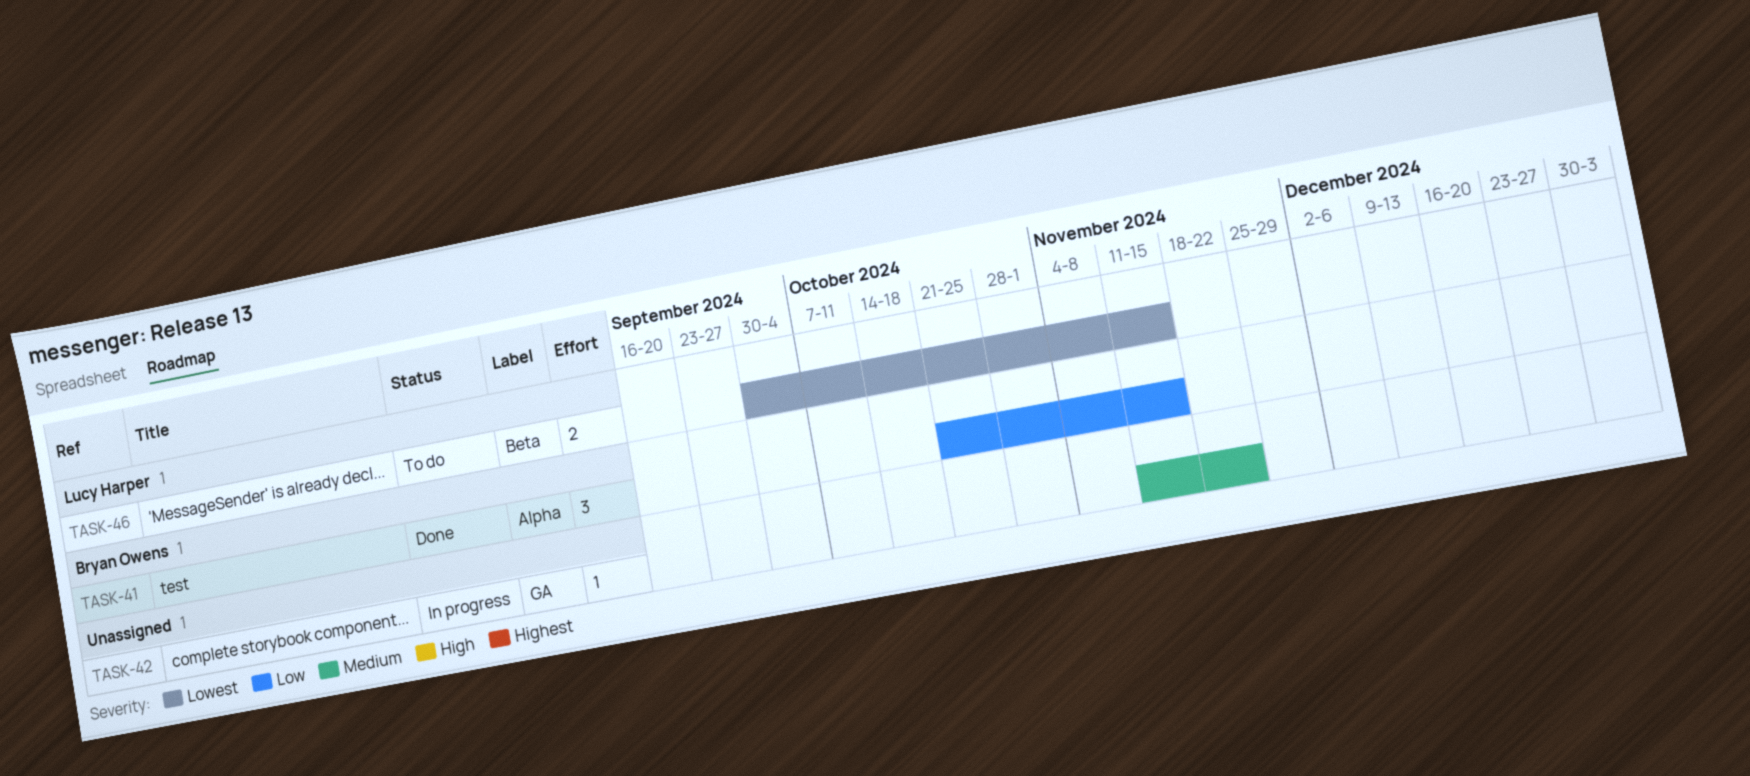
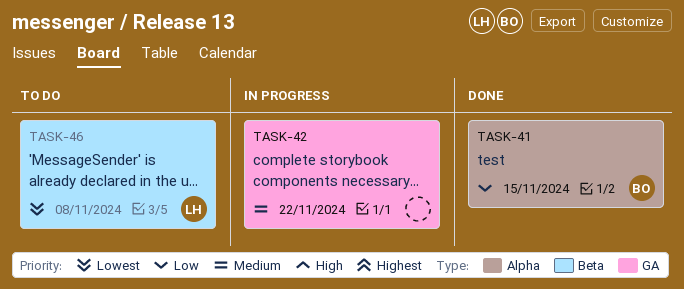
TASK-46, due: Nov 15 -> Nov 8

